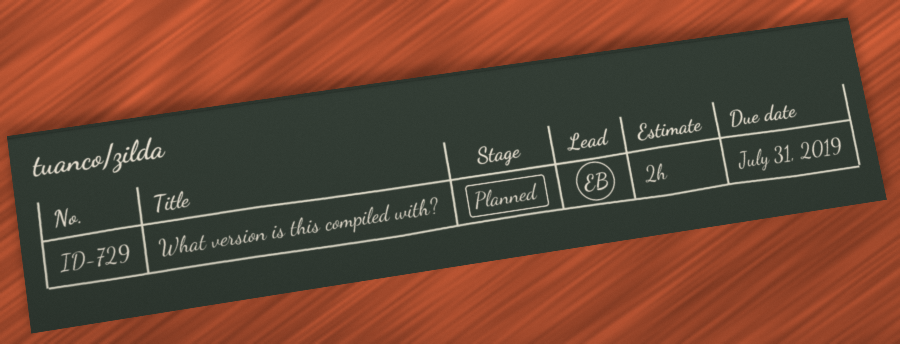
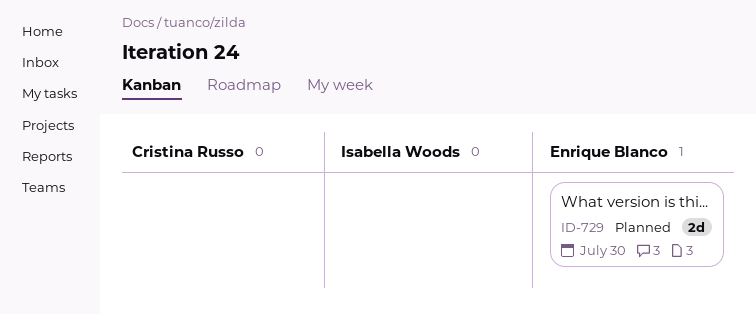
ID-729, estimate: 2h -> 2d
ID-729, due: Jul 31 -> Jul 30

